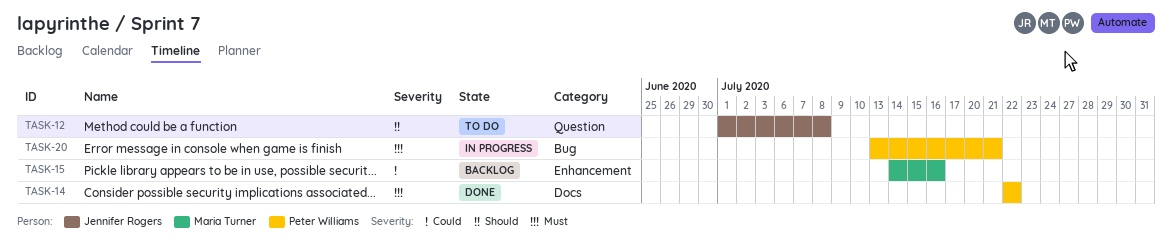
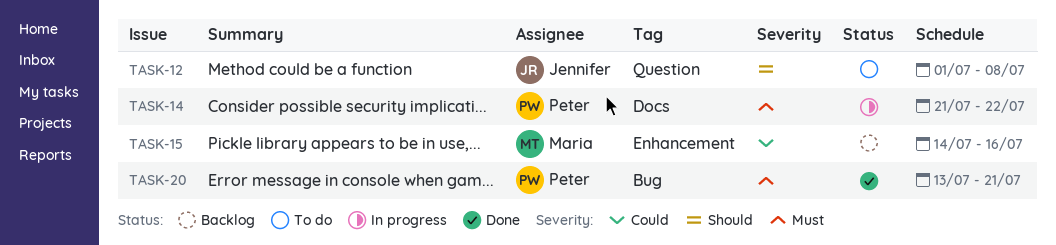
TASK-14, status: Done -> In progress
TASK-14, start: Jul 22 -> Jul 21
TASK-20, status: In progress -> Done

